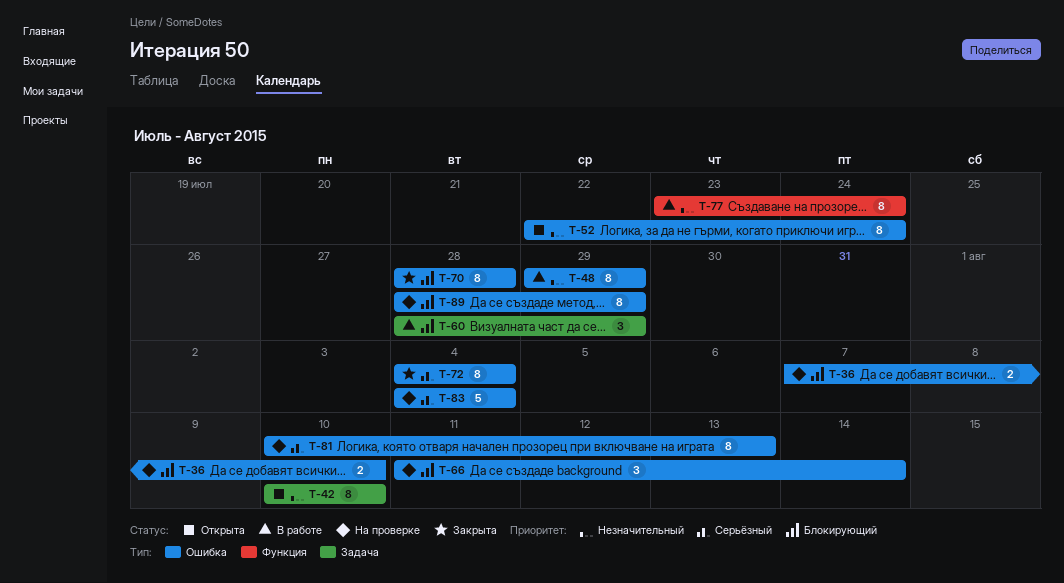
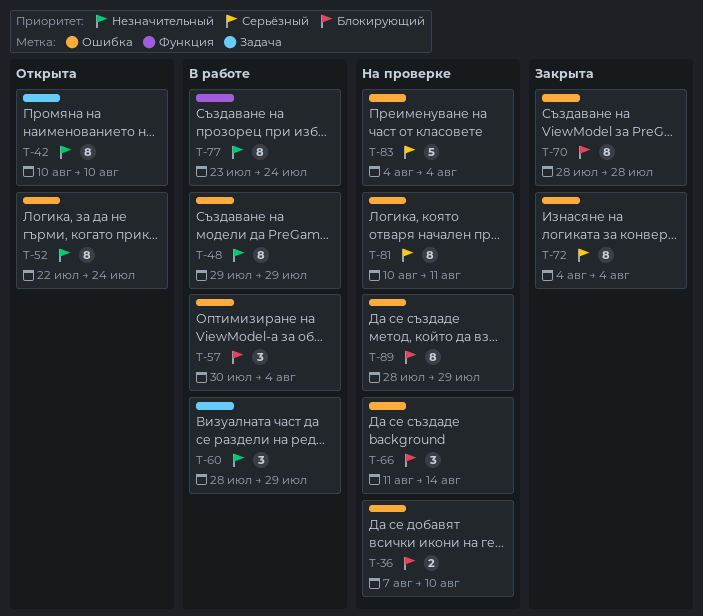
T-57: none -> present
T-60, priority: Блокирующий -> Незначительный
T-81, due: Aug 13 -> Aug 11

